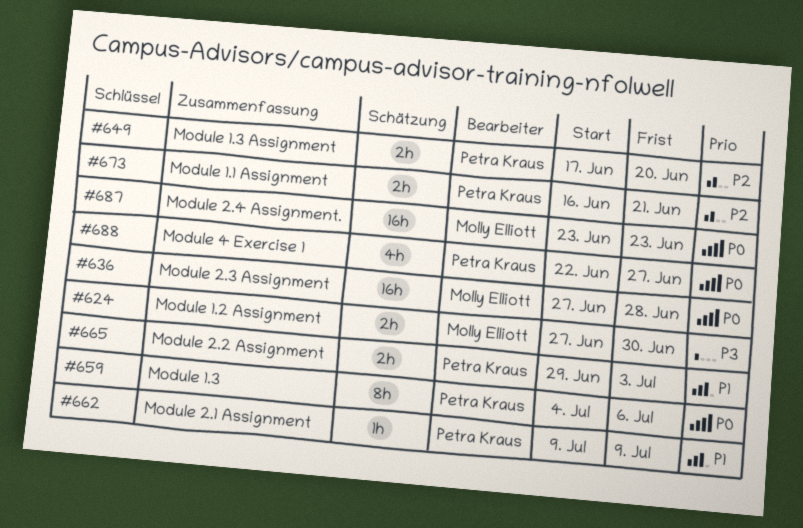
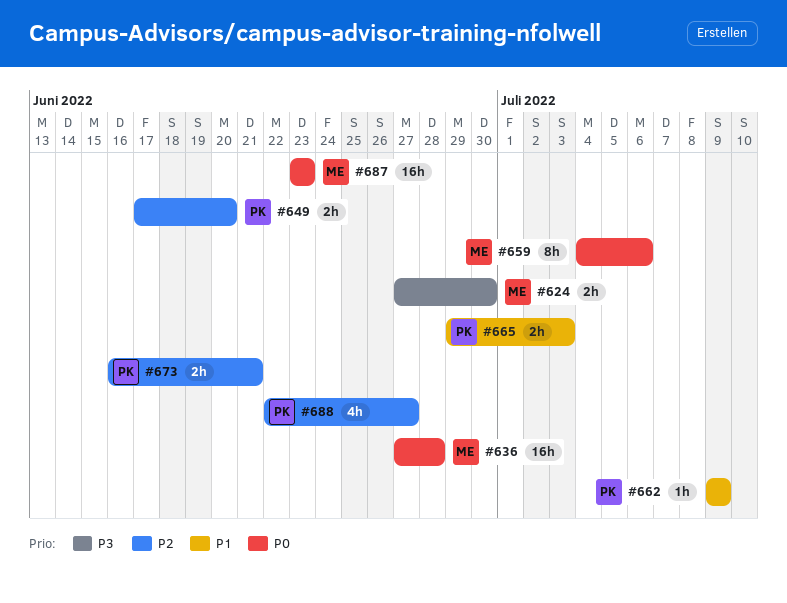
#659, owner: Petra Kraus -> Molly Elliott
#688, priority: P0 -> P2

